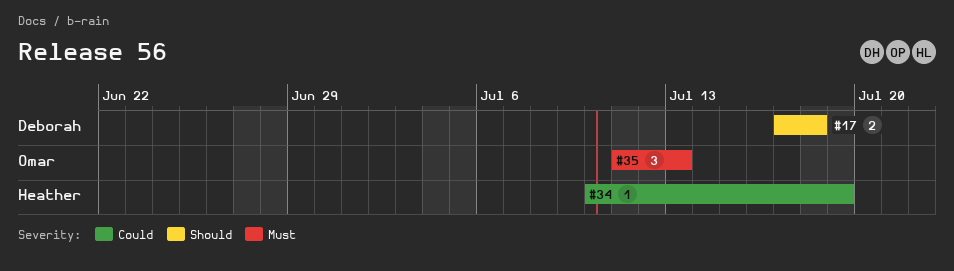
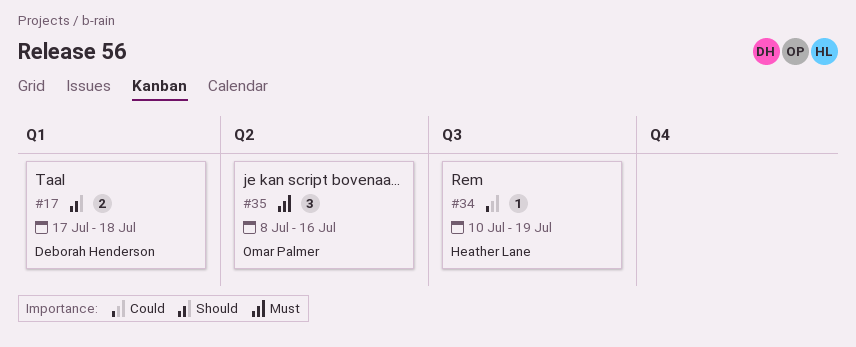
#35, start: Jul 11 -> Jul 8
#35, due: Jul 13 -> Jul 16

